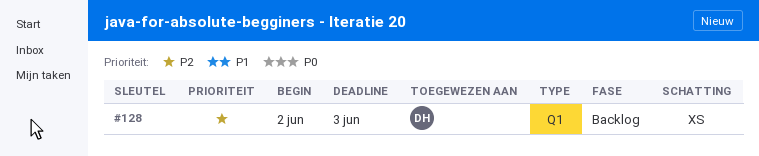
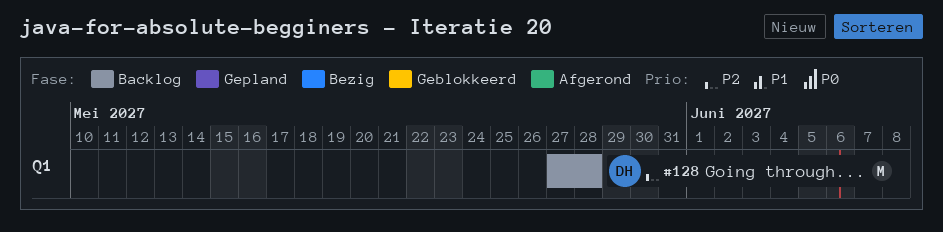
#128, estimate: XS -> M
#128, start: Jun 2 -> May 27
#128, due: Jun 3 -> May 28

